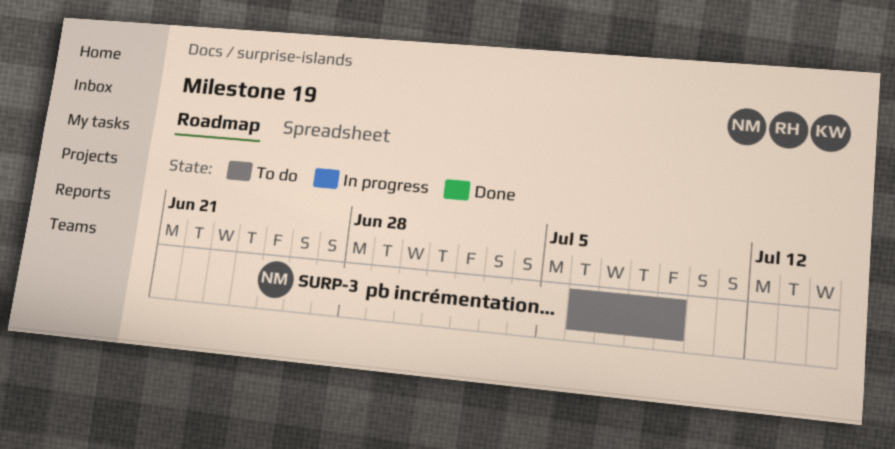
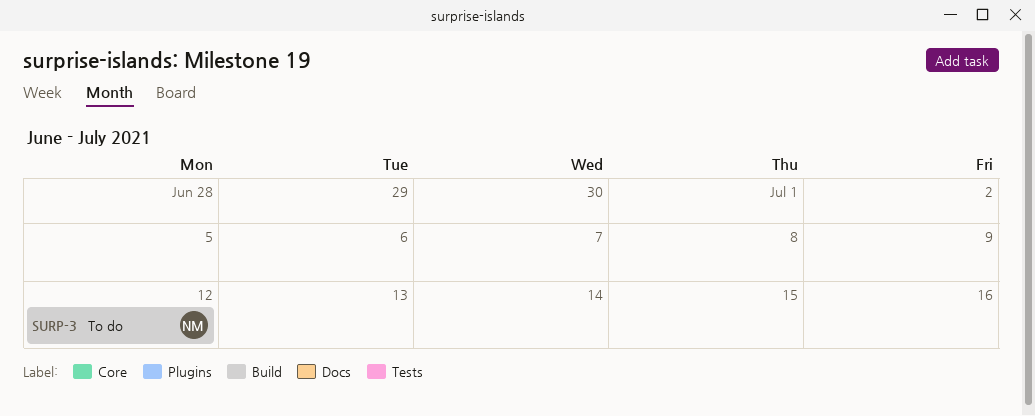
SURP-3, due: Jul 9 -> Jul 12

